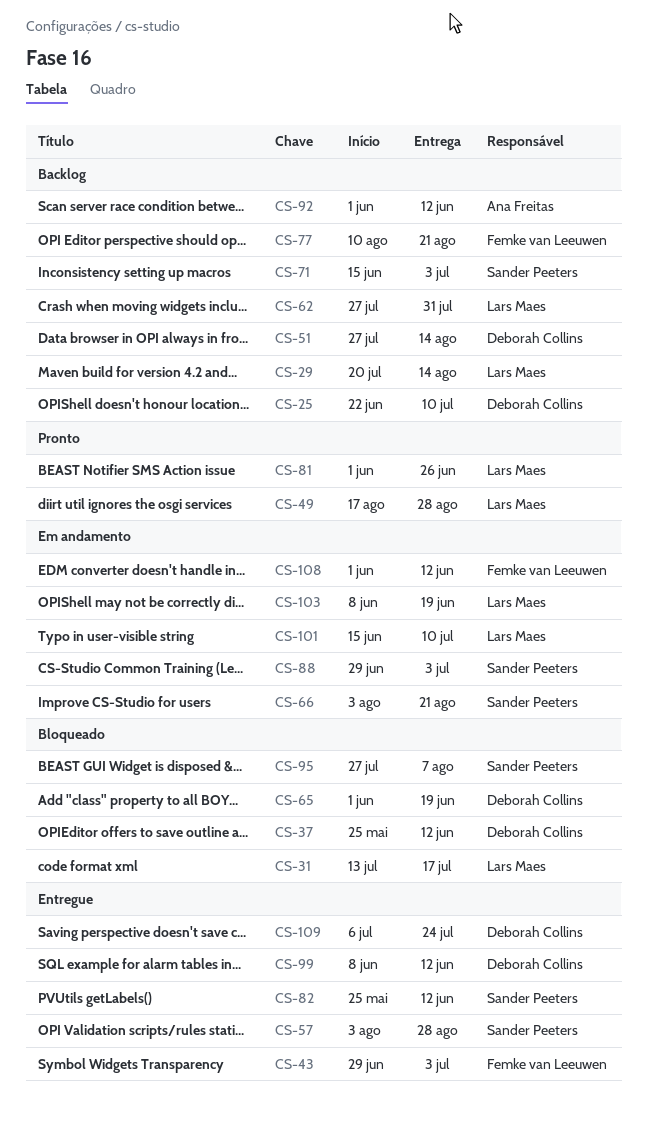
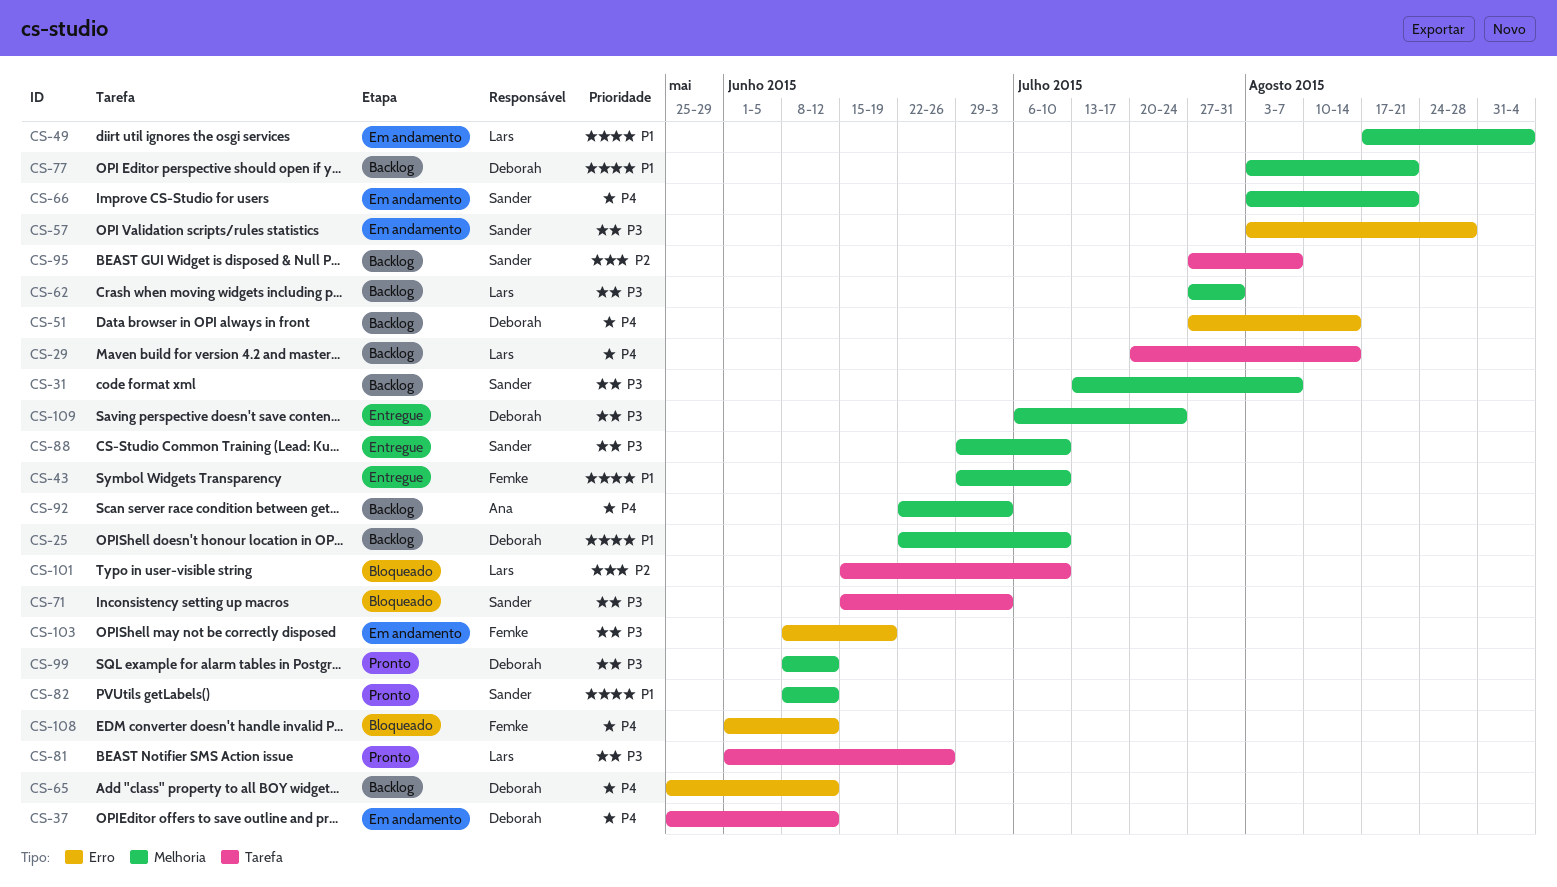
CS-31, status: Bloqueado -> Backlog
CS-31, owner: Lars Maes -> Sander Peeters
CS-31, due: Jul 17 -> Aug 7
CS-37, status: Bloqueado -> Em andamento
CS-43, due: Jul 3 -> Jul 10
CS-49, status: Pronto -> Em andamento
CS-49, due: Aug 28 -> Sep 4
CS-57, status: Entregue -> Em andamento
CS-65, status: Bloqueado -> Backlog
CS-65, start: Jun 1 -> May 25
CS-65, due: Jun 19 -> Jun 12
CS-71, status: Backlog -> Bloqueado
CS-77, owner: Femke van Leeuwen -> Deborah Collins
CS-77, start: Aug 10 -> Aug 3
CS-82, status: Entregue -> Pronto
CS-82, start: May 25 -> Jun 8
CS-88, status: Em andamento -> Entregue
CS-88, due: Jul 3 -> Jul 10
CS-92, start: Jun 1 -> Jun 22
CS-92, due: Jun 12 -> Jul 3
CS-95, status: Bloqueado -> Backlog
CS-99, status: Entregue -> Pronto
CS-101, status: Em andamento -> Bloqueado
CS-103, owner: Lars Maes -> Femke van Leeuwen
CS-108, status: Em andamento -> Bloqueado

